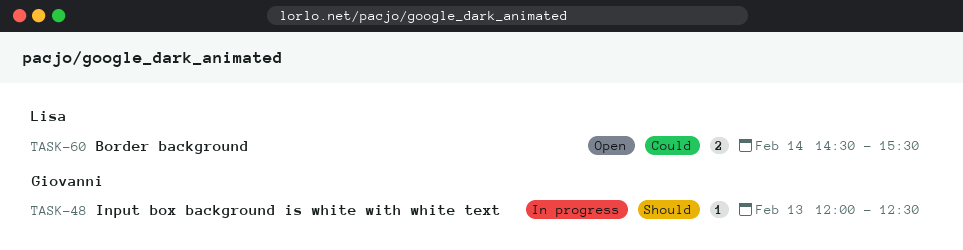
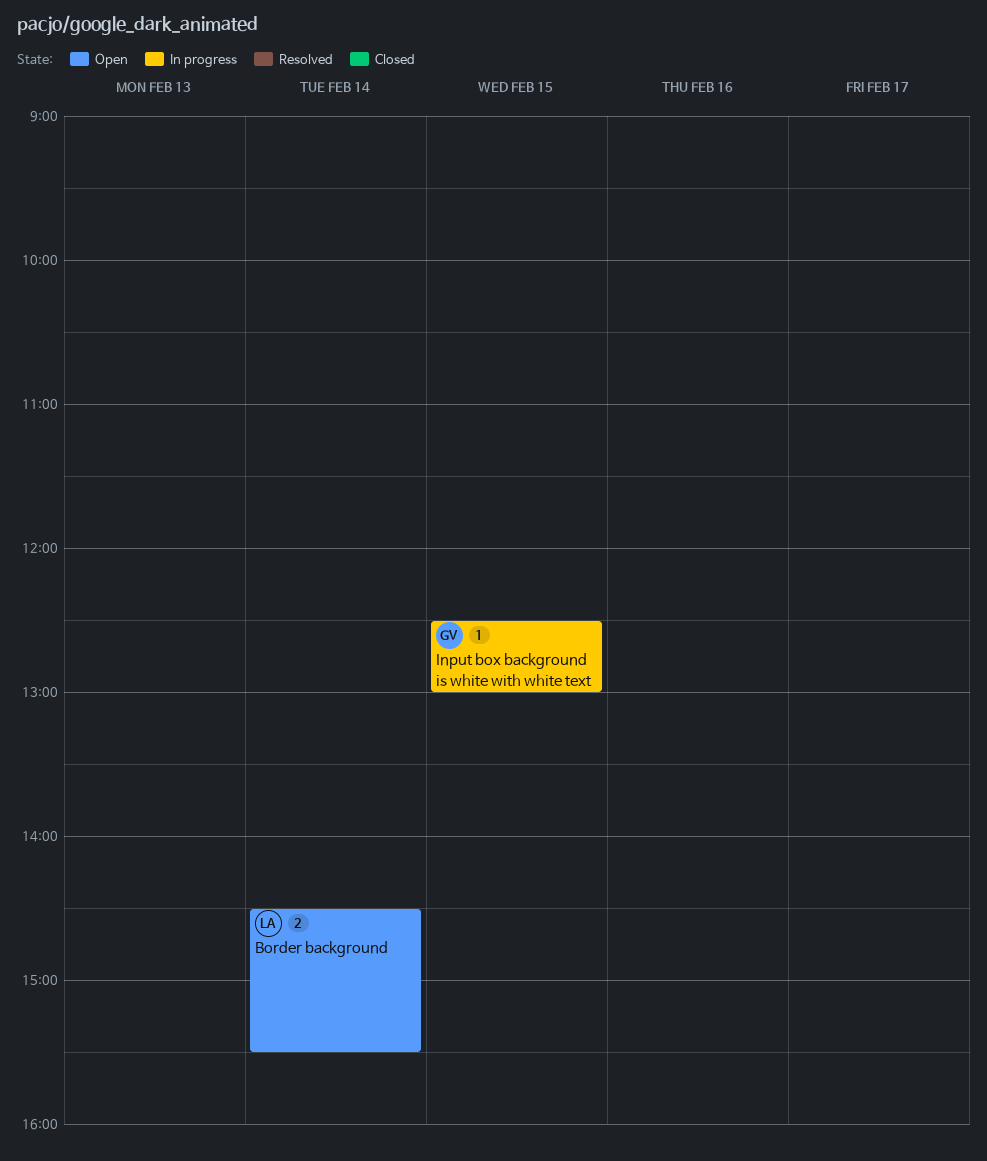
Input box background is white with white text, day: Feb 13 -> Feb 15
Input box background is white with white text, begins: 12:00 -> 12:30
Input box background is white with white text, ends: 12:30 -> 13:00

